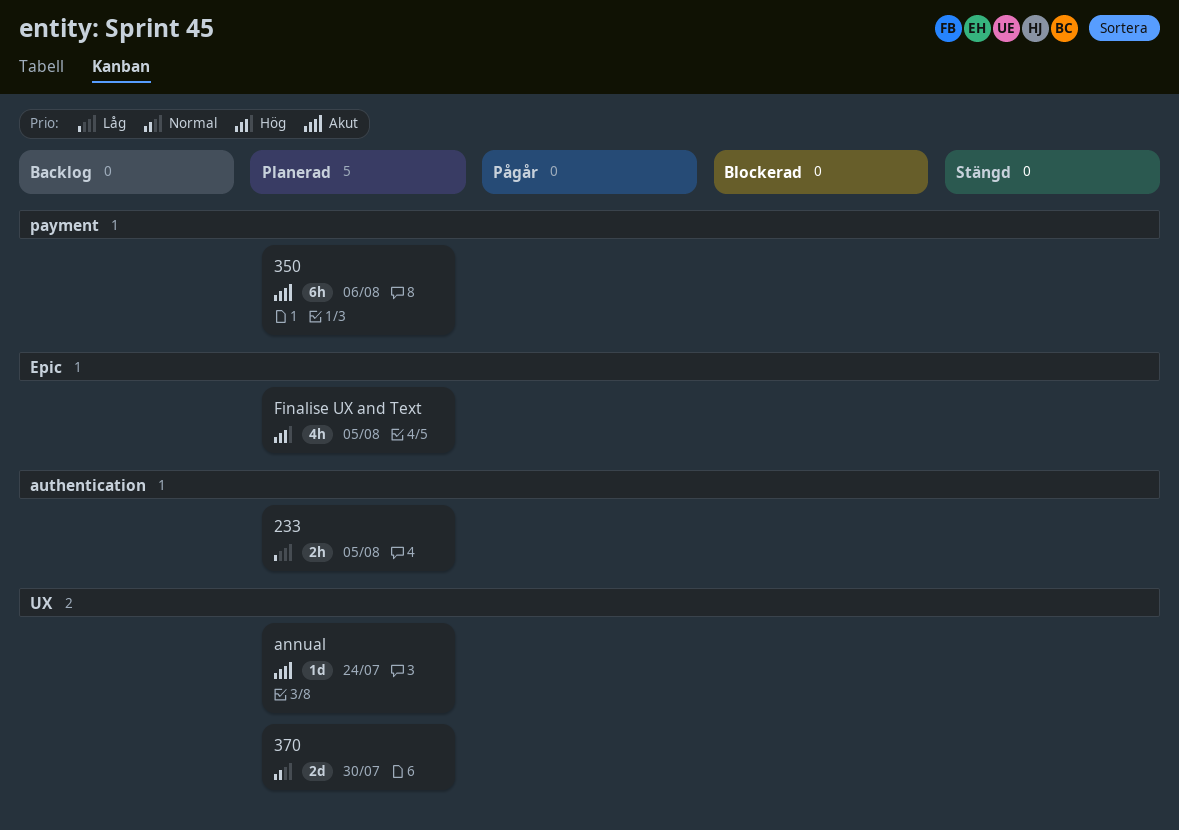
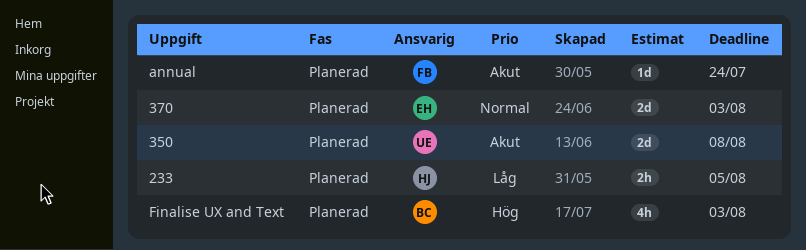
350, estimate: 6h -> 2d
350, due: Aug 6 -> Aug 8
370, due: Jul 30 -> Aug 3
Finalise UX and Text, due: Aug 5 -> Aug 3

